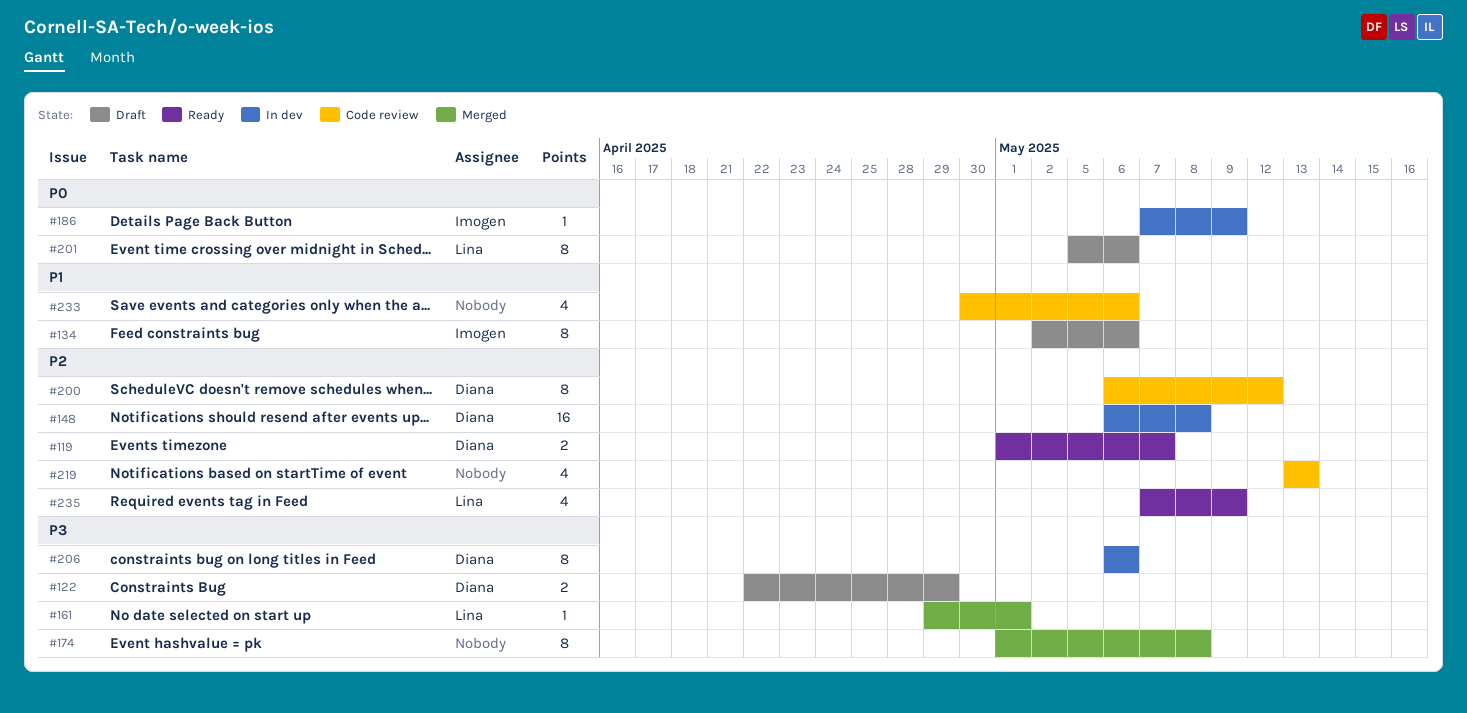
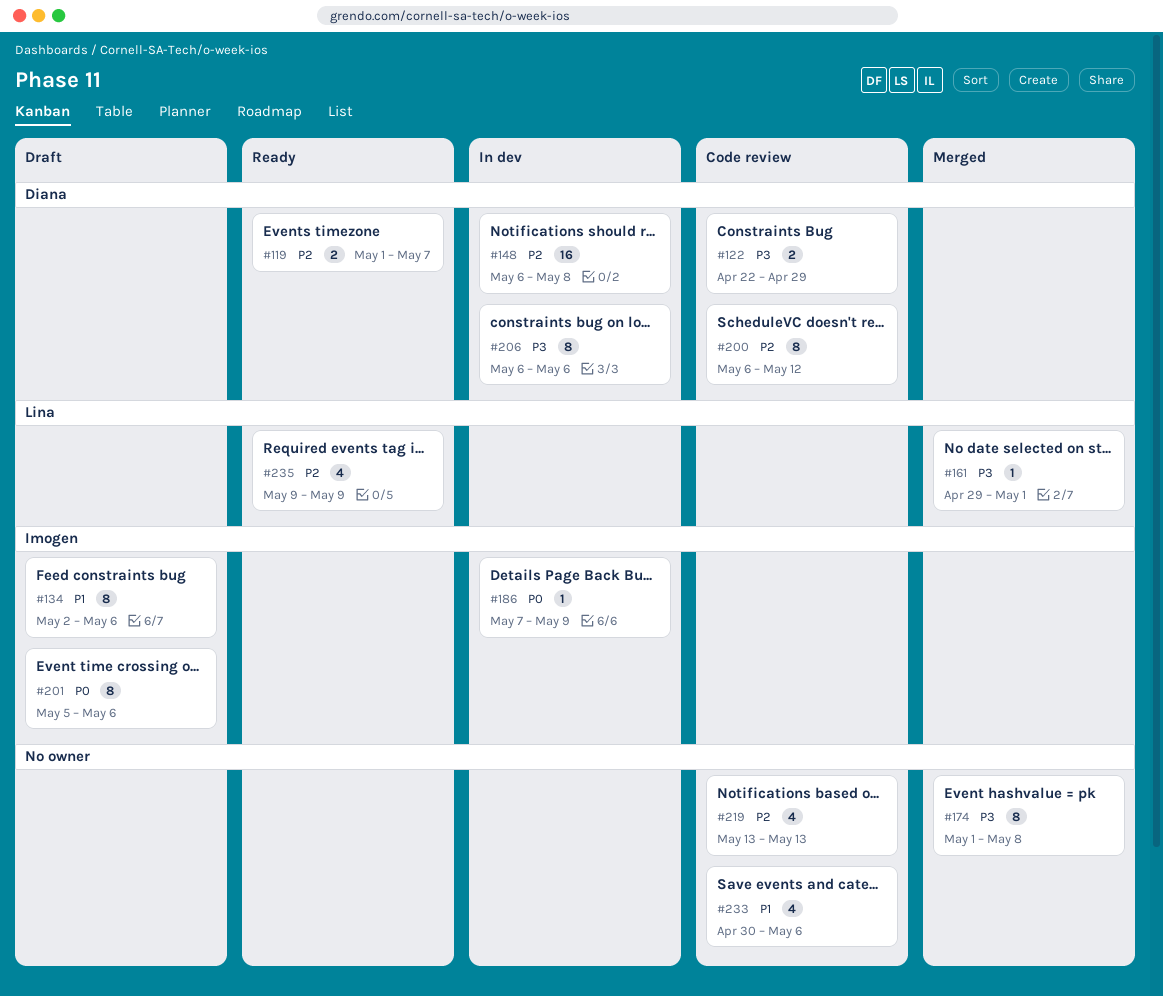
#122, status: Draft -> Code review
#201, owner: Lina -> Imogen
#235, start: May 7 -> May 9

